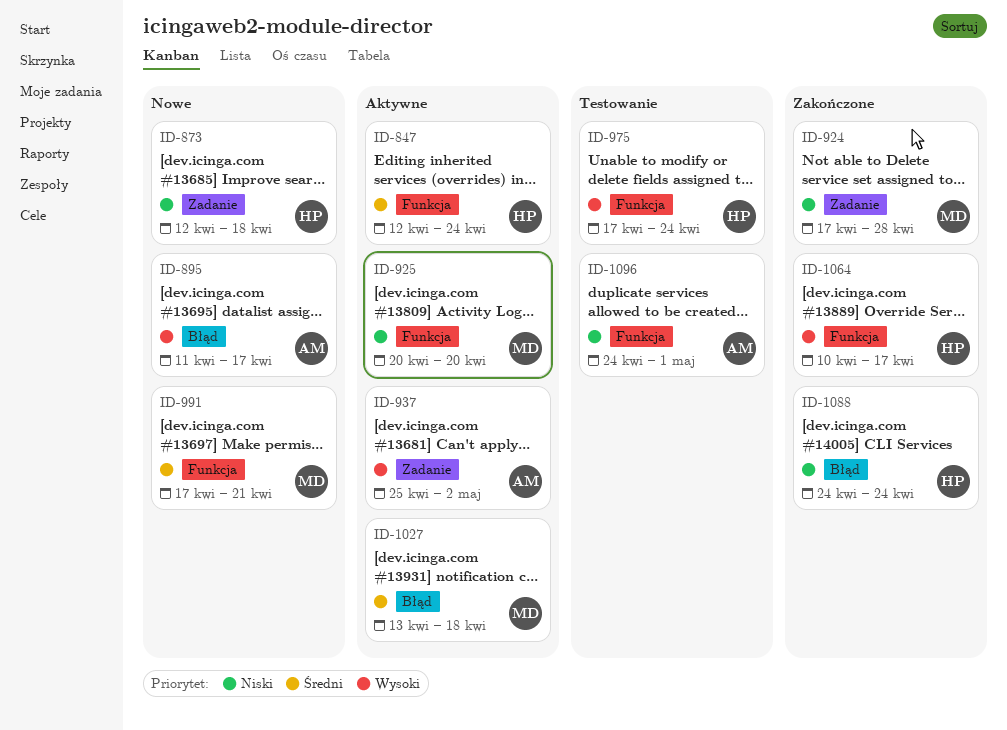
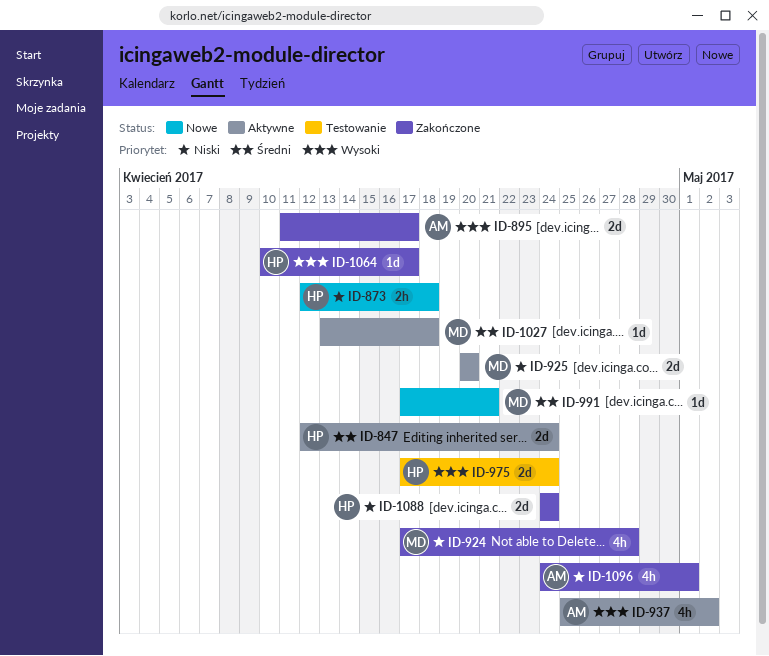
ID-895, status: Nowe -> Zakończone
ID-1096, status: Testowanie -> Zakończone

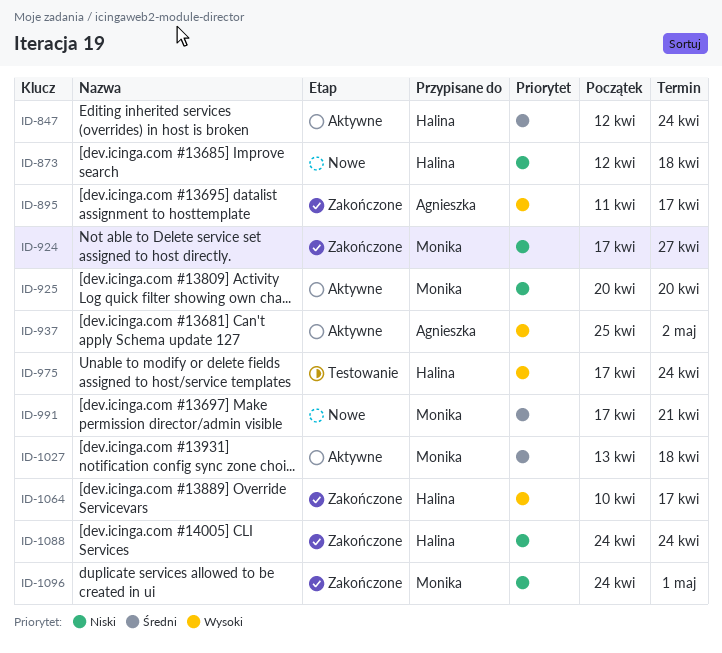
ID-924, due: Apr 28 -> Apr 27
ID-1096, owner: Agnieszka -> Monika

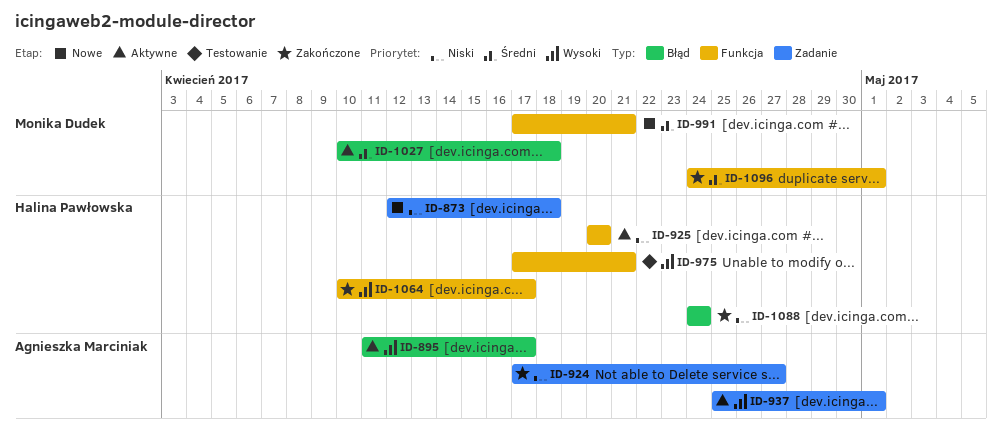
ID-847: present -> none
ID-895, status: Zakończone -> Aktywne
ID-924, owner: Monika Dudek -> Agnieszka Marciniak
ID-925, owner: Monika Dudek -> Halina Pawłowska
ID-937, due: May 2 -> May 1
ID-975, due: Apr 24 -> Apr 21
ID-1027, start: Apr 13 -> Apr 10
ID-1096, priority: Niski -> Średni

